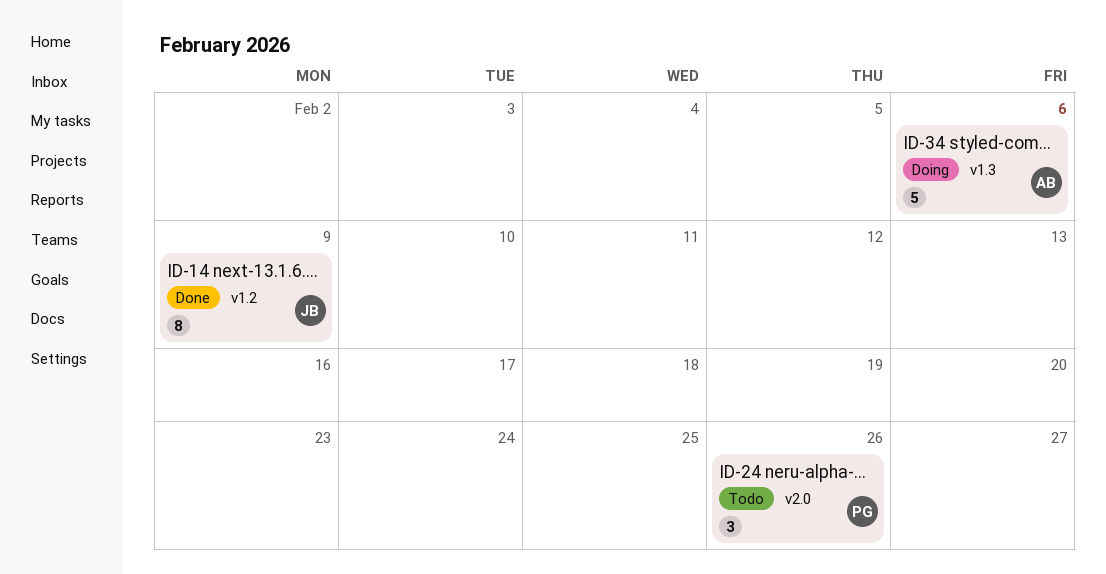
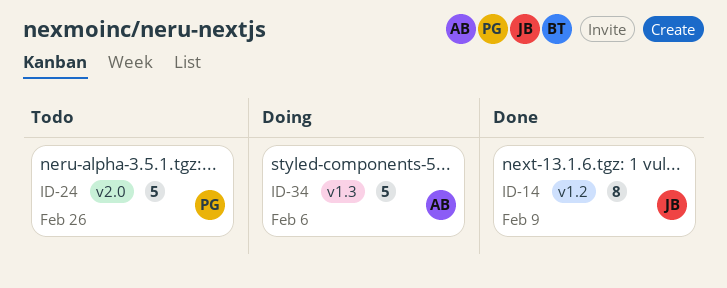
ID-24, estimate: 3 -> 5

